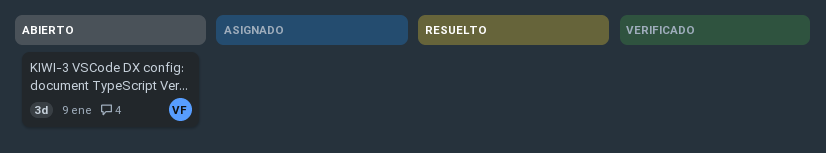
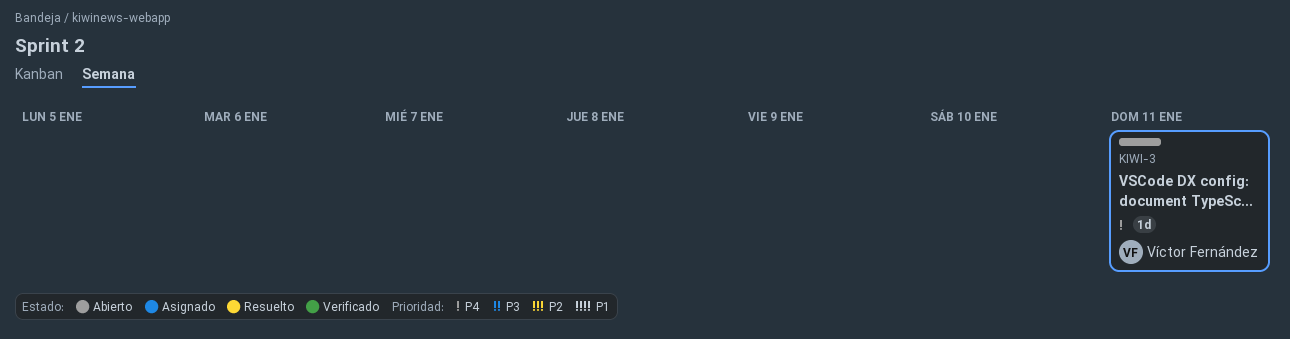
KIWI-3, estimate: 3d -> 1d
KIWI-3, due: Jan 9 -> Jan 11

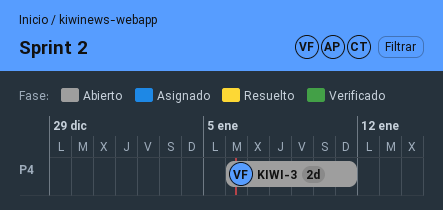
KIWI-3, estimate: 1d -> 2d

